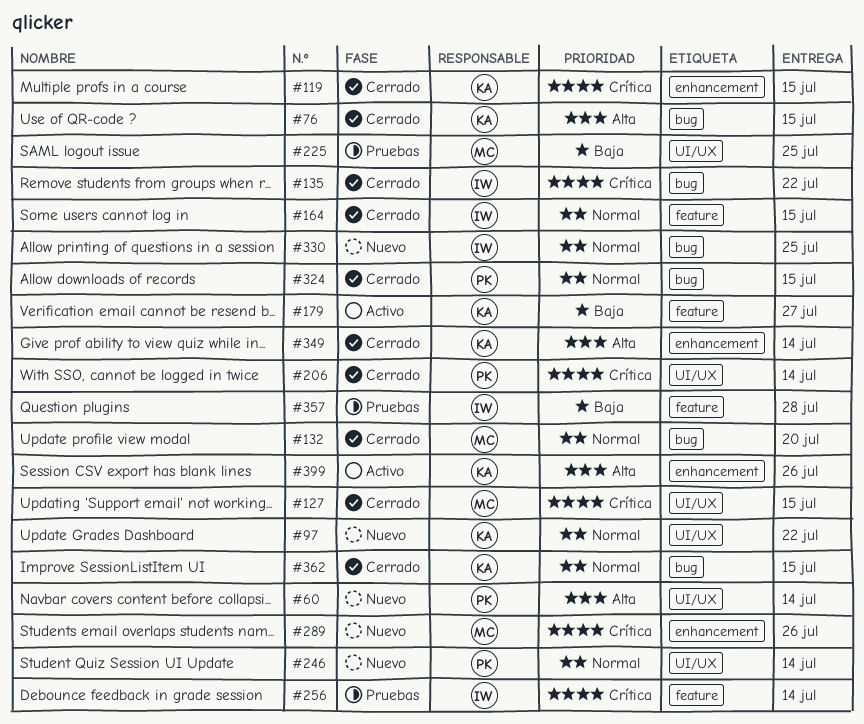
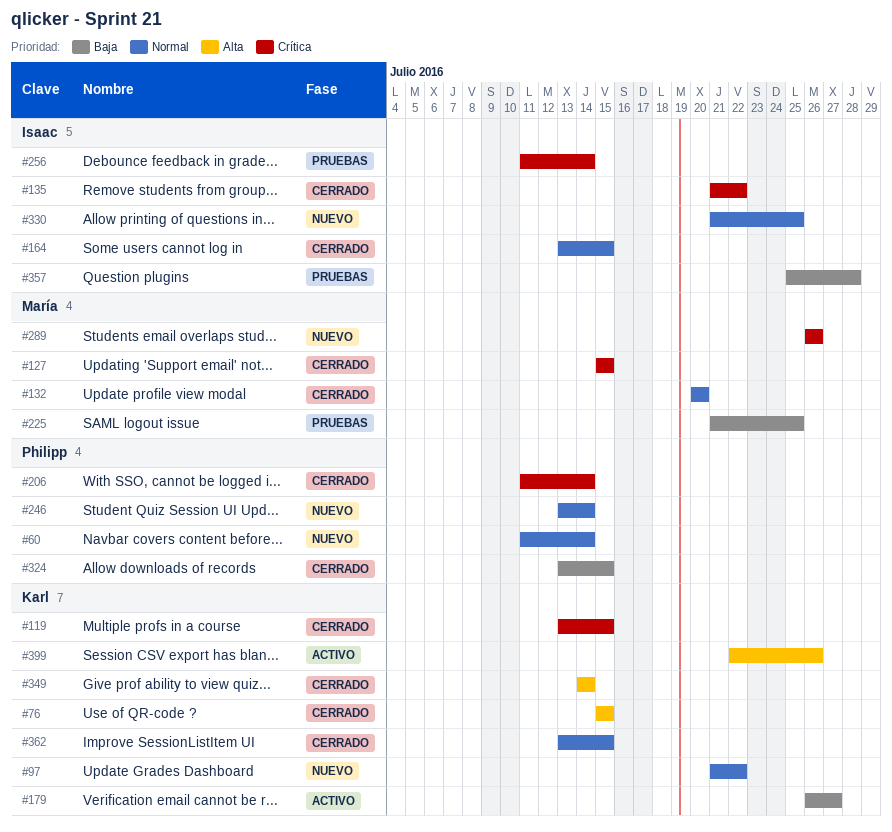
#60, priority: Alta -> Normal
#324, priority: Normal -> Baja

